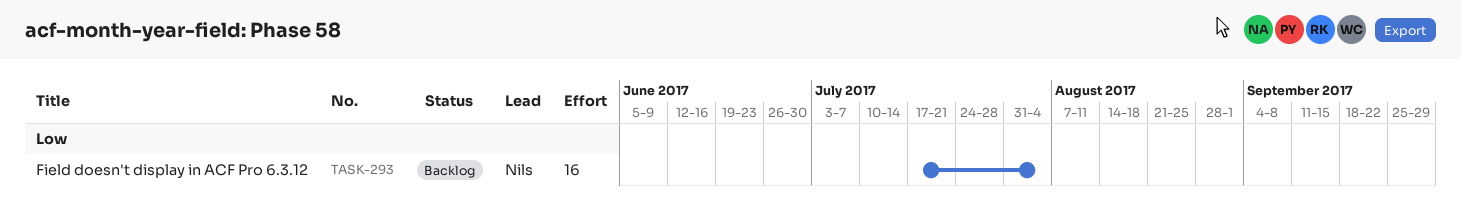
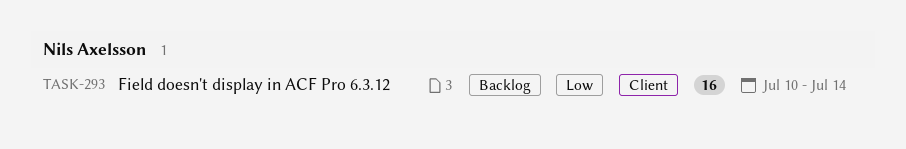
TASK-293, start: Jul 17 -> Jul 10
TASK-293, due: Aug 4 -> Jul 14

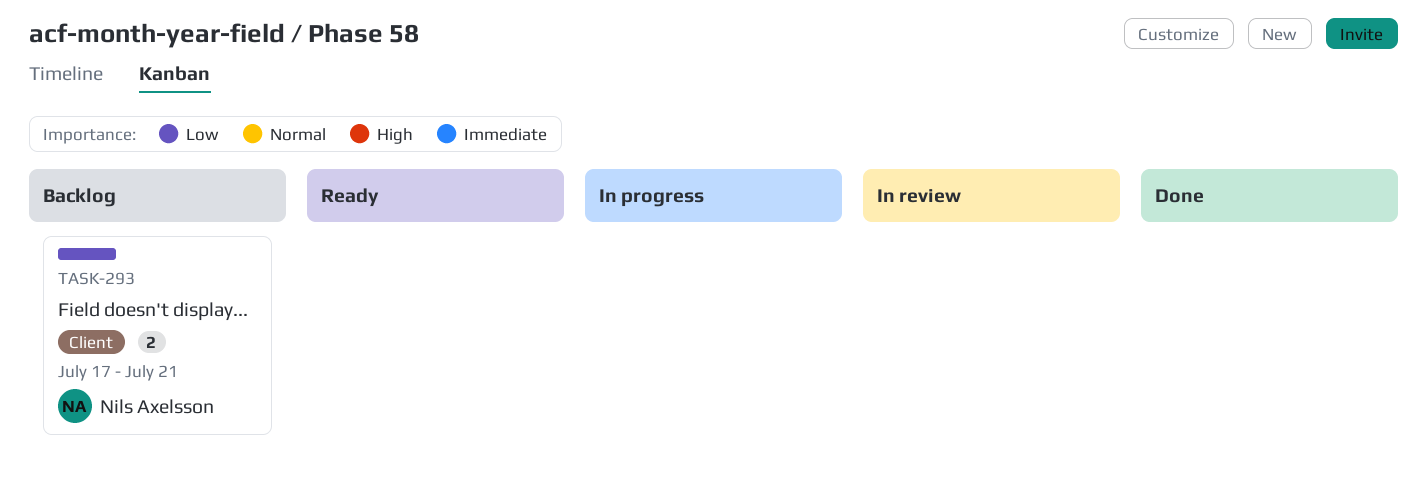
TASK-293, estimate: 16 -> 2
TASK-293, start: Jul 10 -> Jul 17
TASK-293, due: Jul 14 -> Jul 21

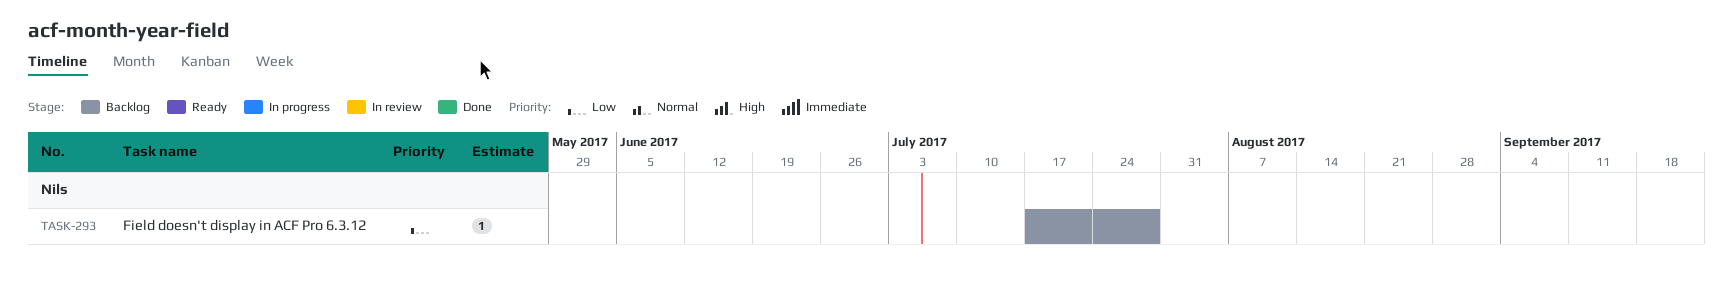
TASK-293, estimate: 2 -> 1
TASK-293, due: Jul 21 -> Jul 28

